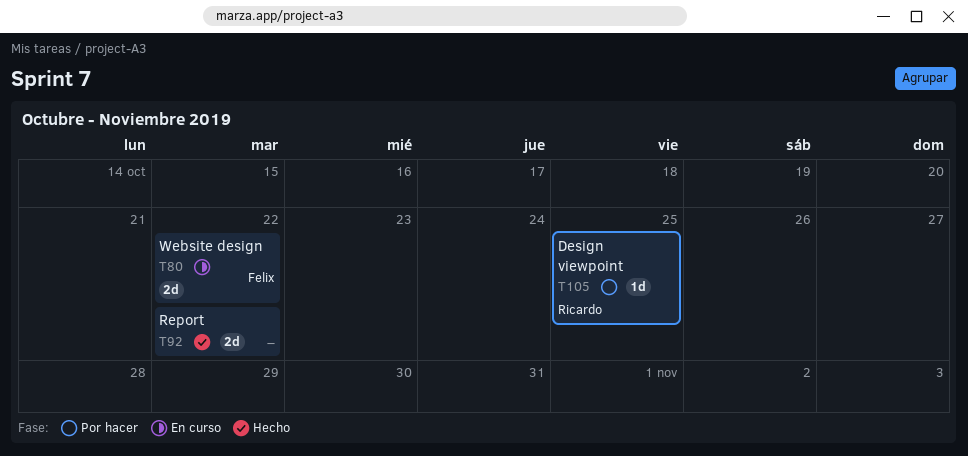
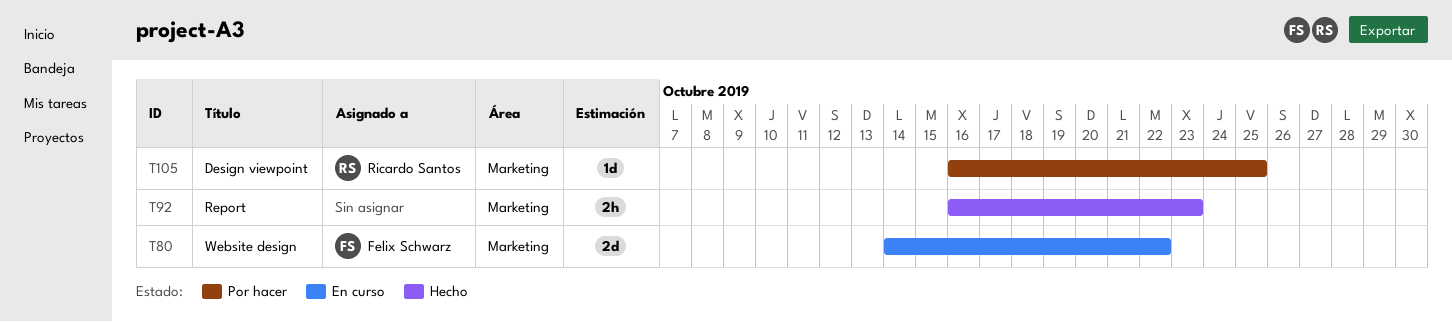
T92, estimate: 2d -> 2h
T92, due: Oct 22 -> Oct 23

